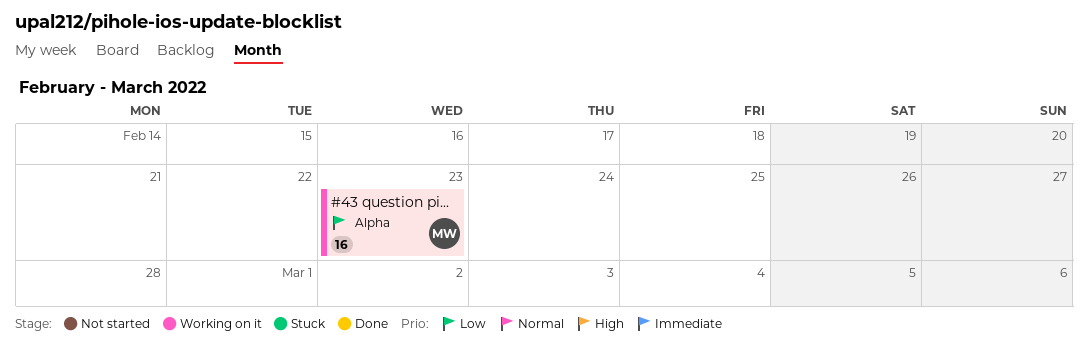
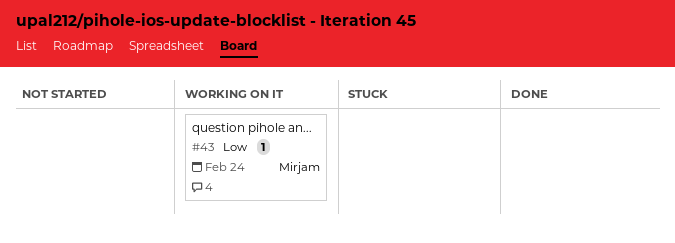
#43, estimate: 16 -> 1
#43, due: Feb 23 -> Feb 24

